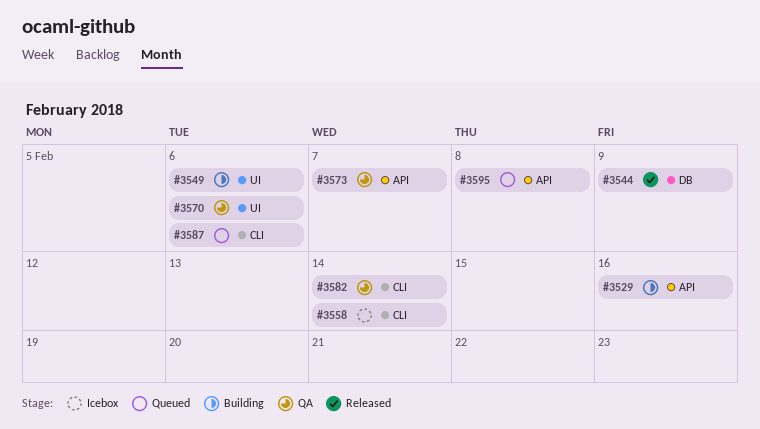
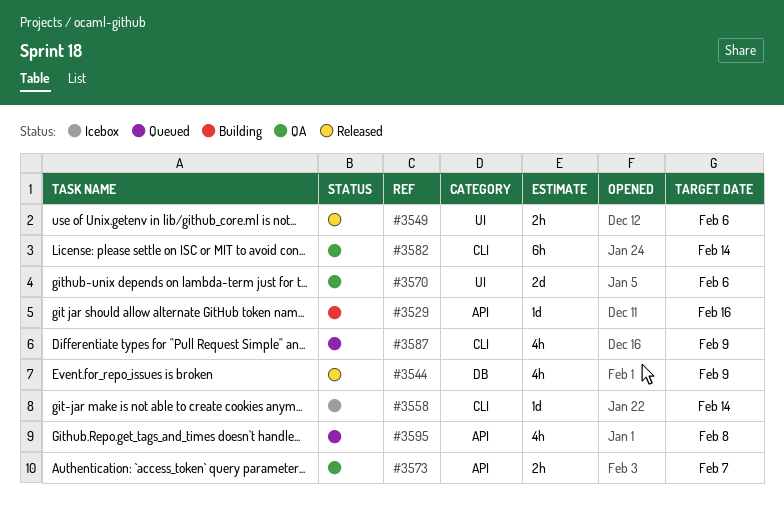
#3549, status: Building -> Released
#3587, due: Feb 6 -> Feb 9

